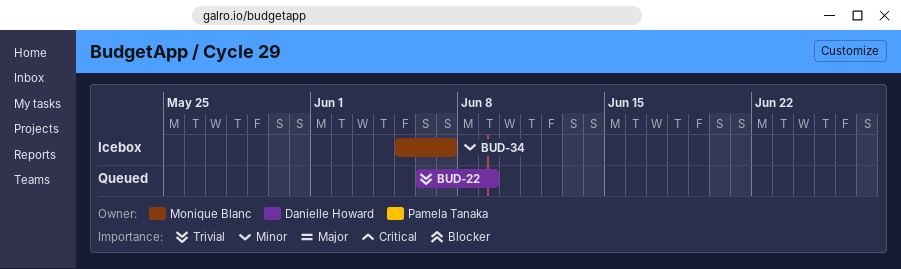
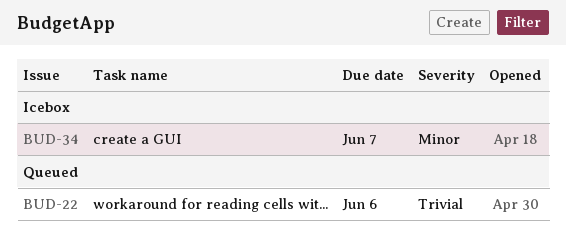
BUD-22, due: Jun 9 -> Jun 6

